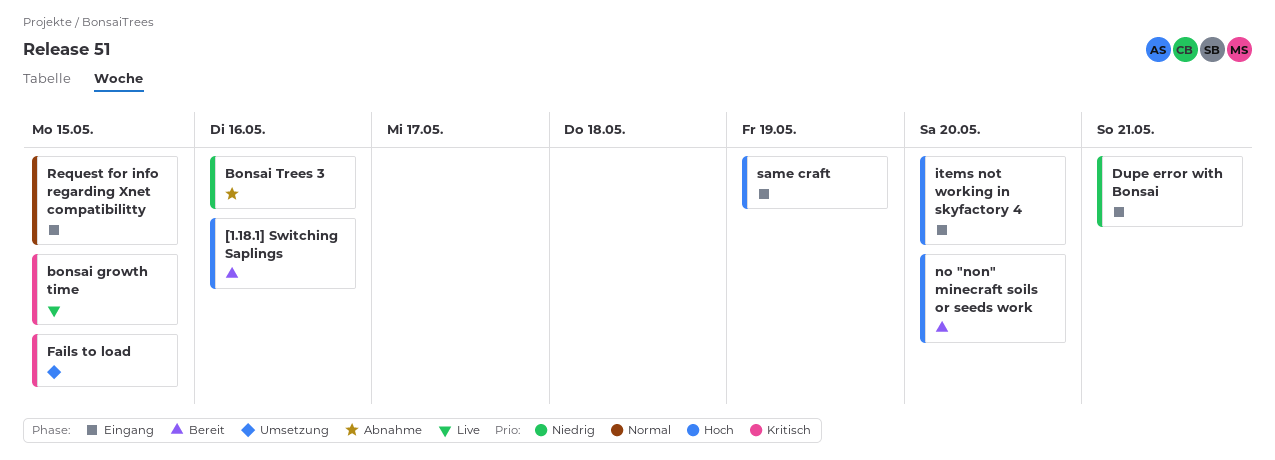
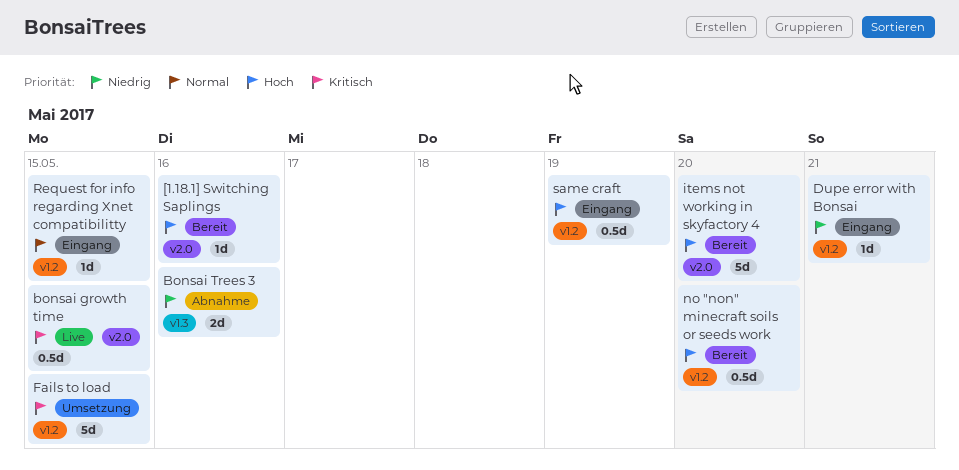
items not working in skyfactory 4, status: Eingang -> Bereit

